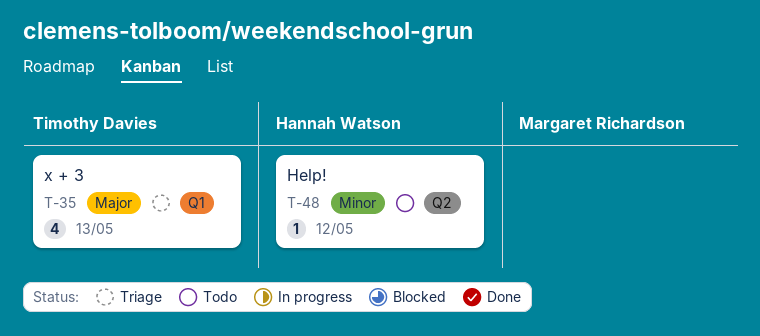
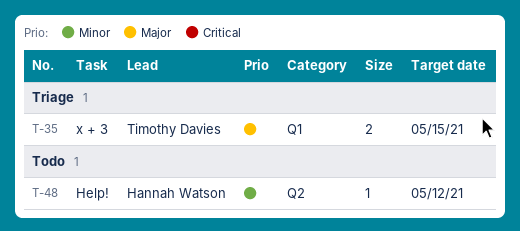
T-35, estimate: 4 -> 2
T-35, due: May 13 -> May 15

